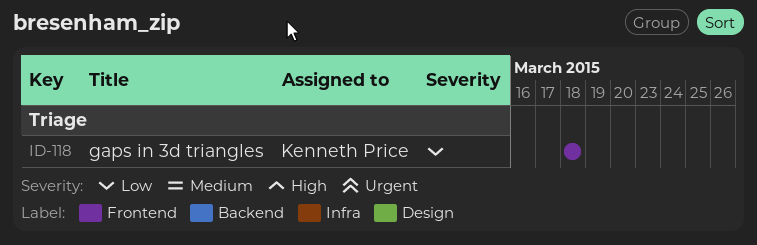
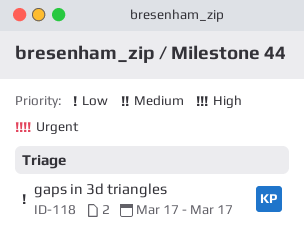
ID-118, start: Mar 18 -> Mar 17
ID-118, due: Mar 18 -> Mar 17

